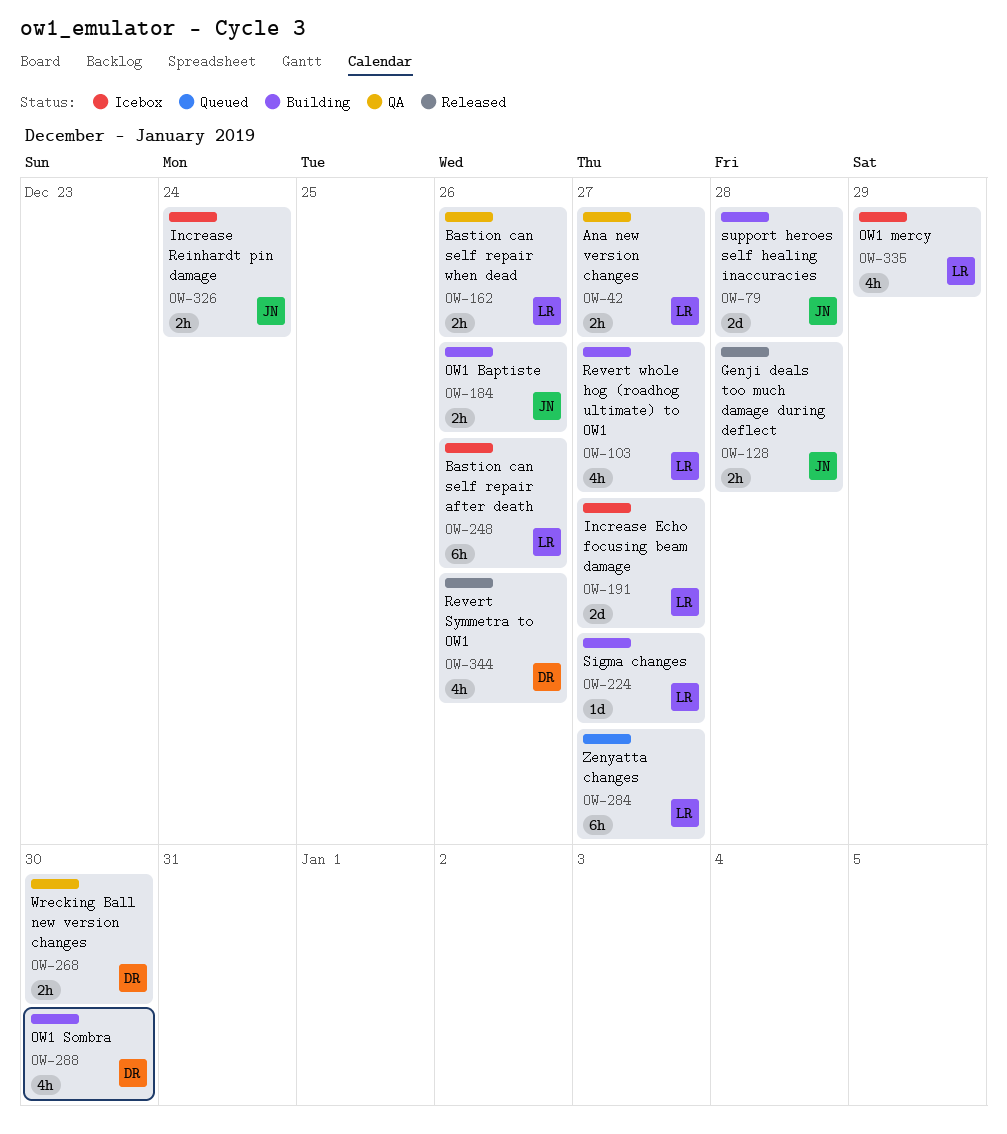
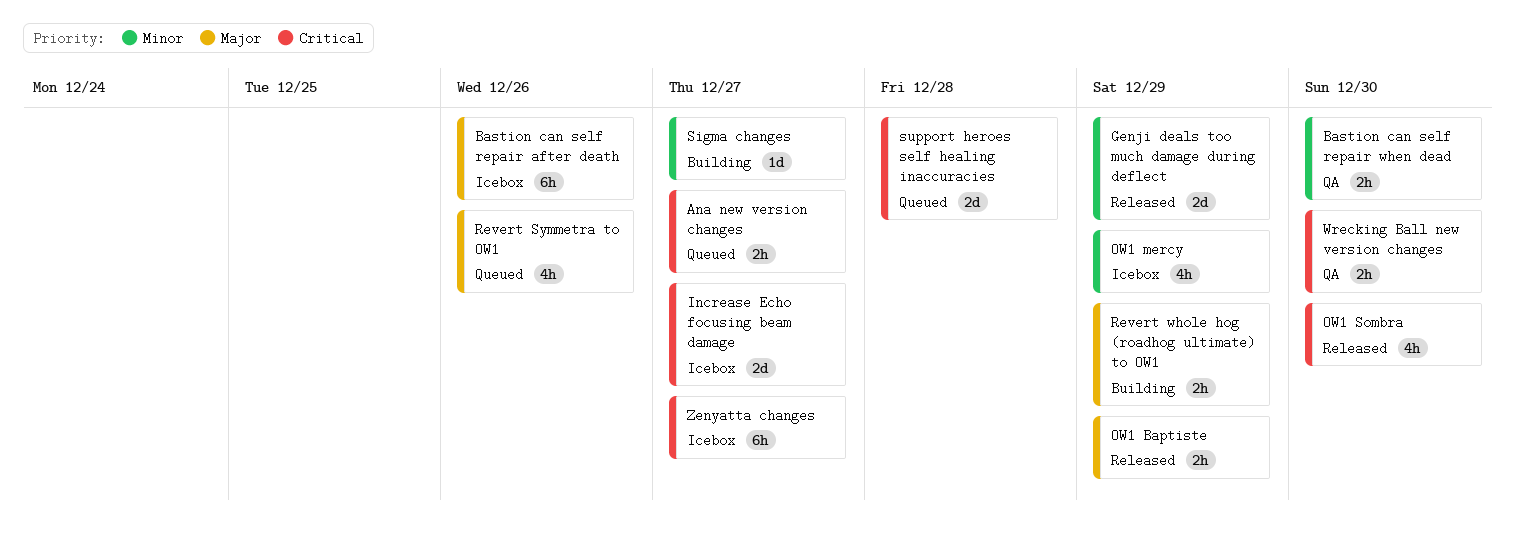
Ana new version changes, status: QA -> Queued
Bastion can self repair when dead, due: Dec 26 -> Dec 30
Genji deals too much damage during deflect, estimate: 2h -> 2d
Genji deals too much damage during deflect, due: Dec 28 -> Dec 29
Increase Reinhardt pin damage: present -> none
OW1 Baptiste, status: Building -> Released
OW1 Baptiste, due: Dec 26 -> Dec 29
OW1 Sombra, status: Building -> Released
Revert Symmetra to OW1, status: Released -> Queued
Revert whole hog (roadhog ultimate) to OW1, estimate: 4h -> 2h
Revert whole hog (roadhog ultimate) to OW1, due: Dec 27 -> Dec 29
support heroes self healing inaccuracies, status: Building -> Queued
Zenyatta changes, status: Queued -> Icebox

